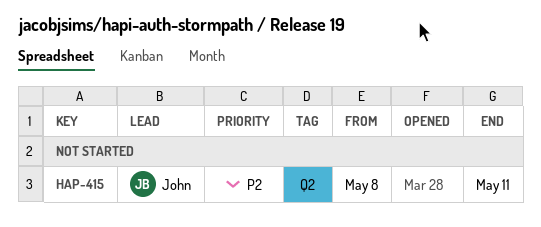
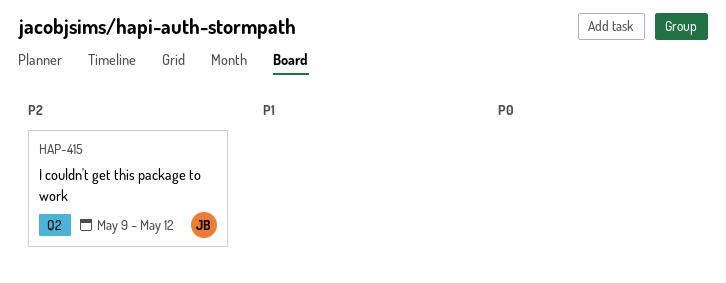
HAP-415, start: May 8 -> May 9
HAP-415, due: May 11 -> May 12

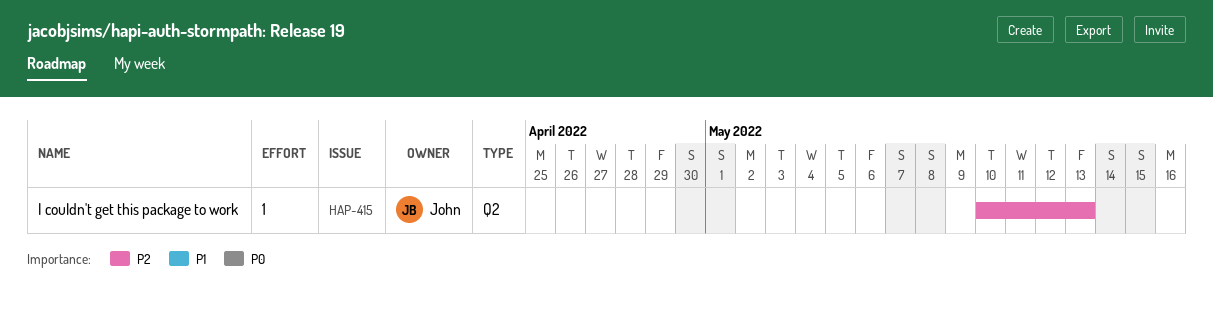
HAP-415, start: May 9 -> May 10
HAP-415, due: May 12 -> May 13

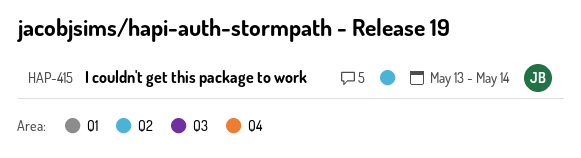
HAP-415, start: May 10 -> May 13
HAP-415, due: May 13 -> May 14

